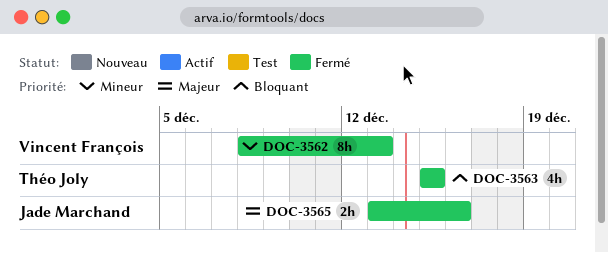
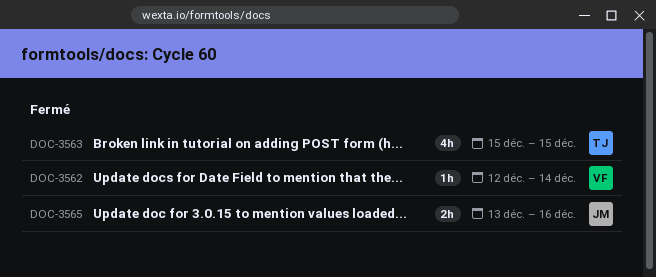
DOC-3562, estimate: 8h -> 1h
DOC-3562, start: Dec 8 -> Dec 12
DOC-3562, due: Dec 13 -> Dec 14

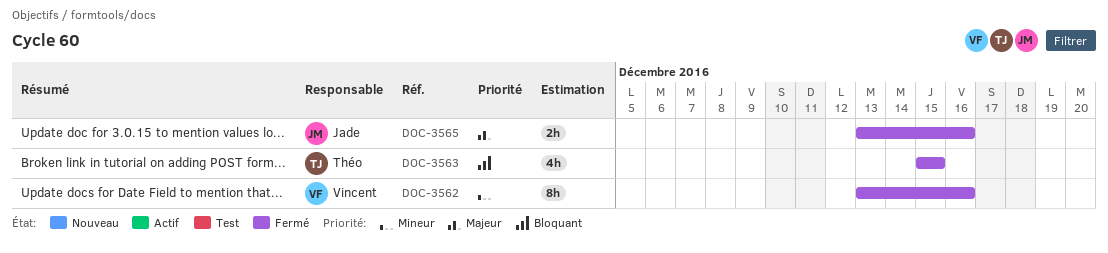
DOC-3562, estimate: 1h -> 8h
DOC-3562, start: Dec 12 -> Dec 13
DOC-3562, due: Dec 14 -> Dec 16

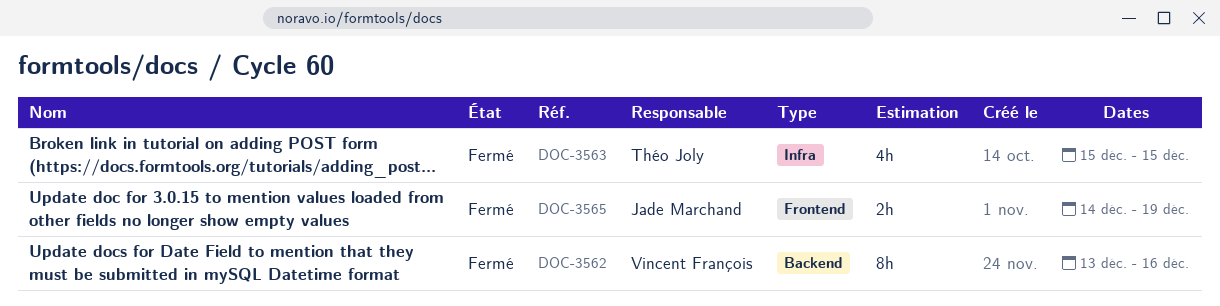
DOC-3565, start: Dec 13 -> Dec 14
DOC-3565, due: Dec 16 -> Dec 19

